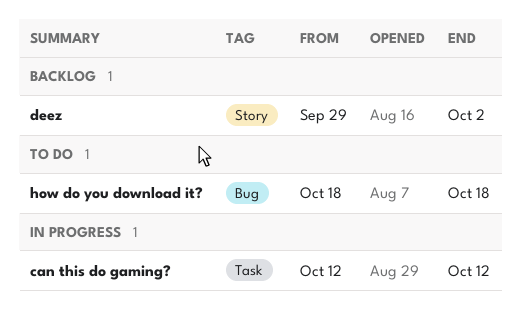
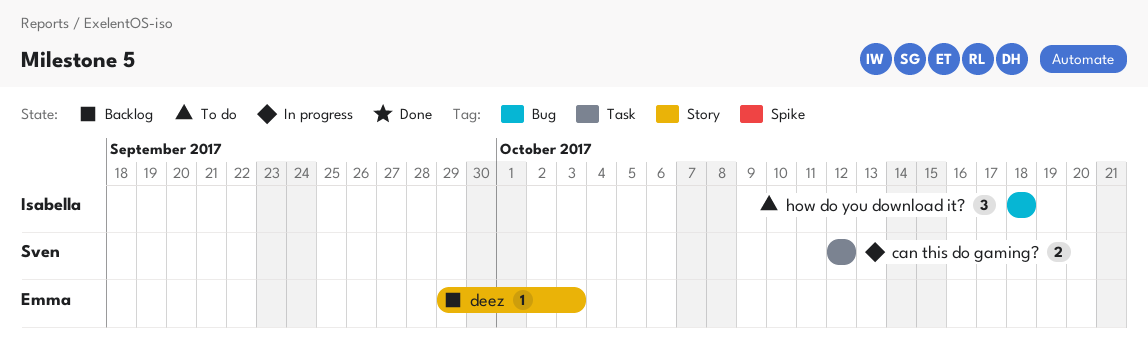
deez, due: Oct 2 -> Oct 3

